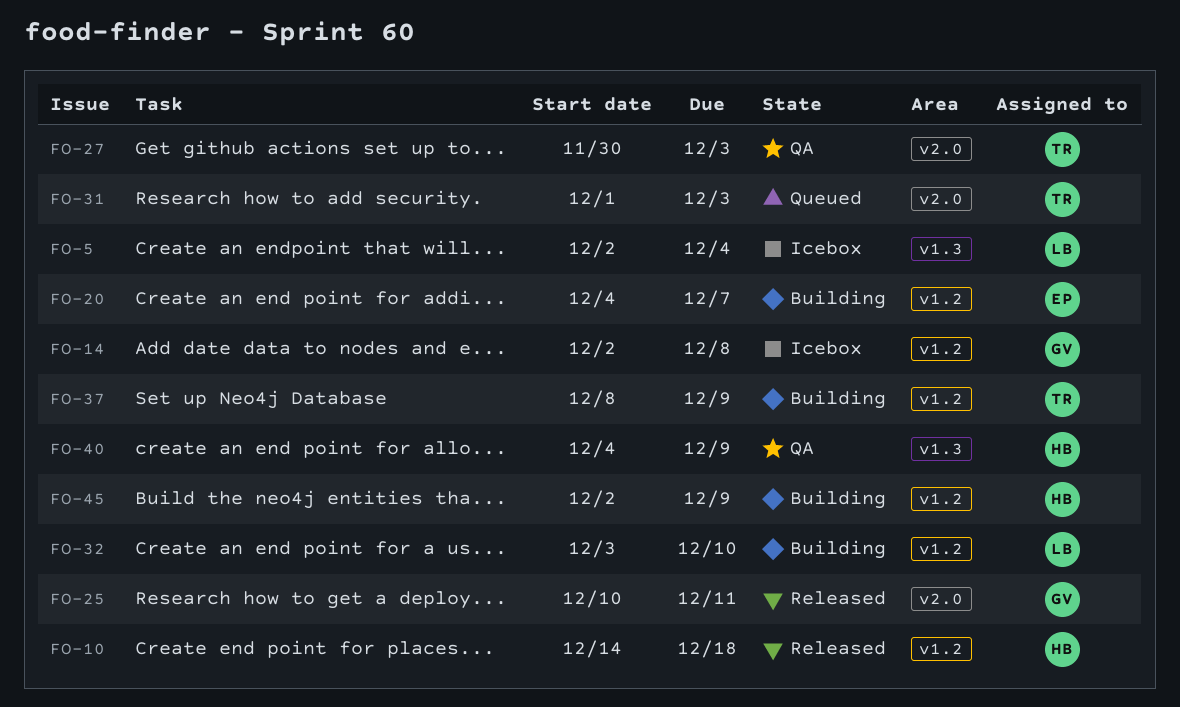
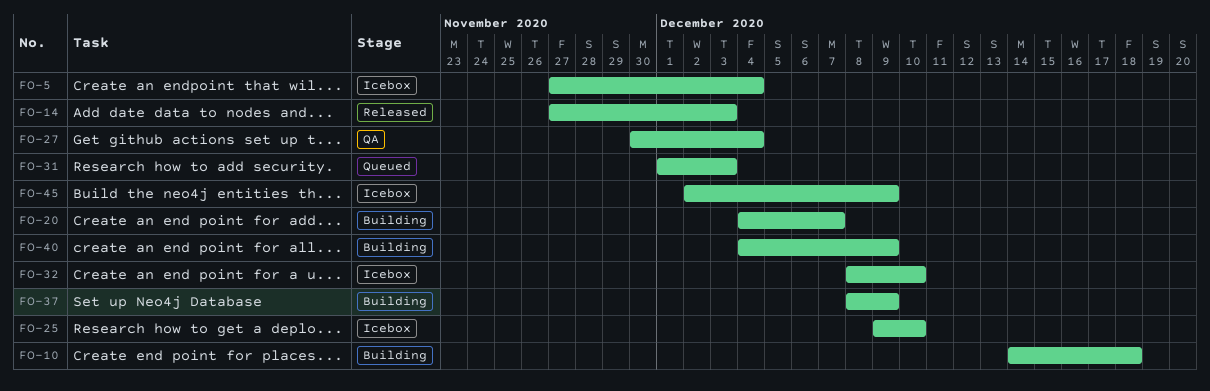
FO-5, start: Dec 2 -> Nov 27
FO-10, status: Released -> Building
FO-14, status: Icebox -> Released
FO-14, start: Dec 2 -> Nov 27
FO-14, due: Dec 8 -> Dec 3
FO-25, status: Released -> Icebox
FO-25, start: Dec 10 -> Dec 9
FO-25, due: Dec 11 -> Dec 10
FO-27, due: Dec 3 -> Dec 4
FO-32, status: Building -> Icebox
FO-32, start: Dec 3 -> Dec 8
FO-40, status: QA -> Building
FO-45, status: Building -> Icebox

